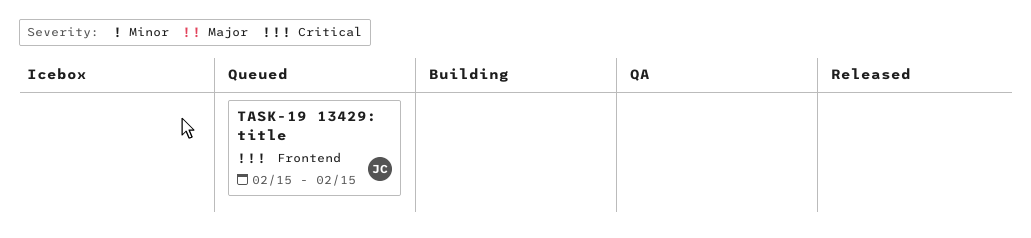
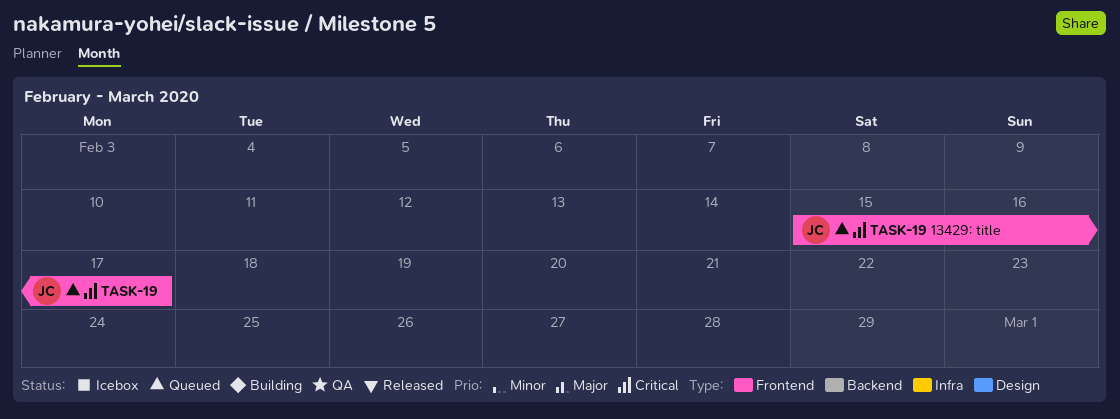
TASK-19, due: Feb 15 -> Feb 17

